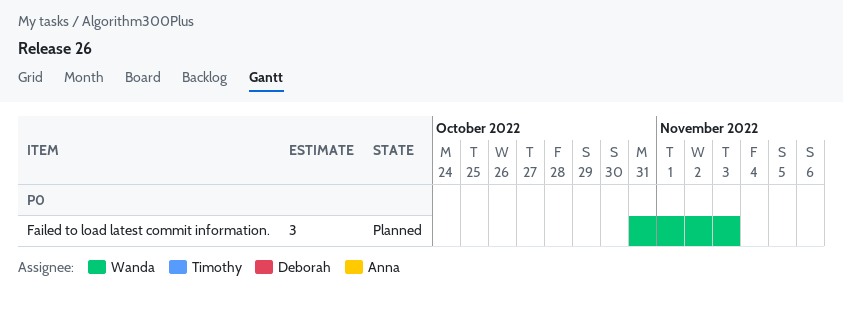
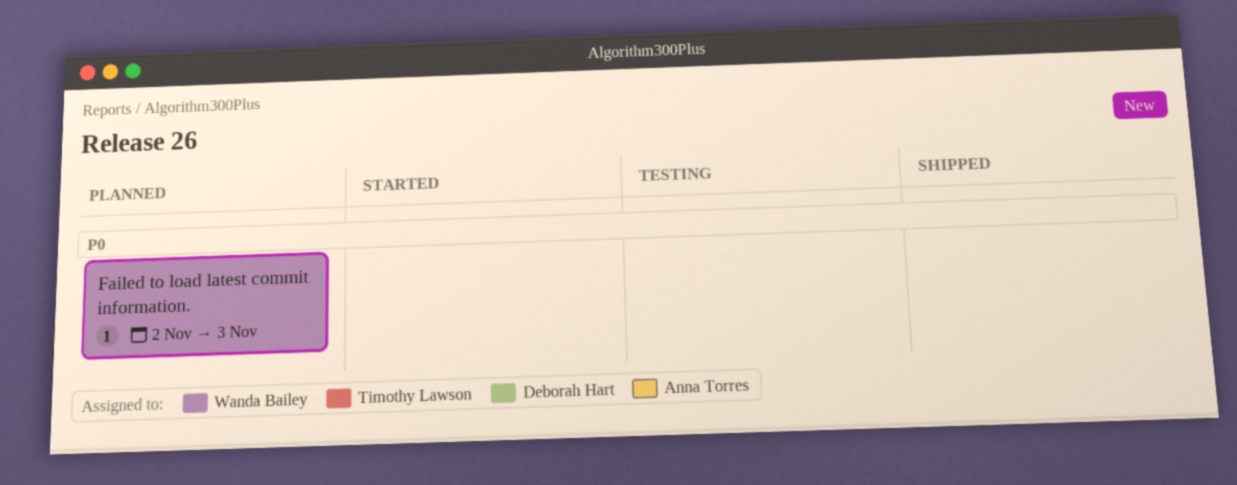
Failed to load latest commit information., estimate: 3 -> 1
Failed to load latest commit information., start: Oct 31 -> Nov 2

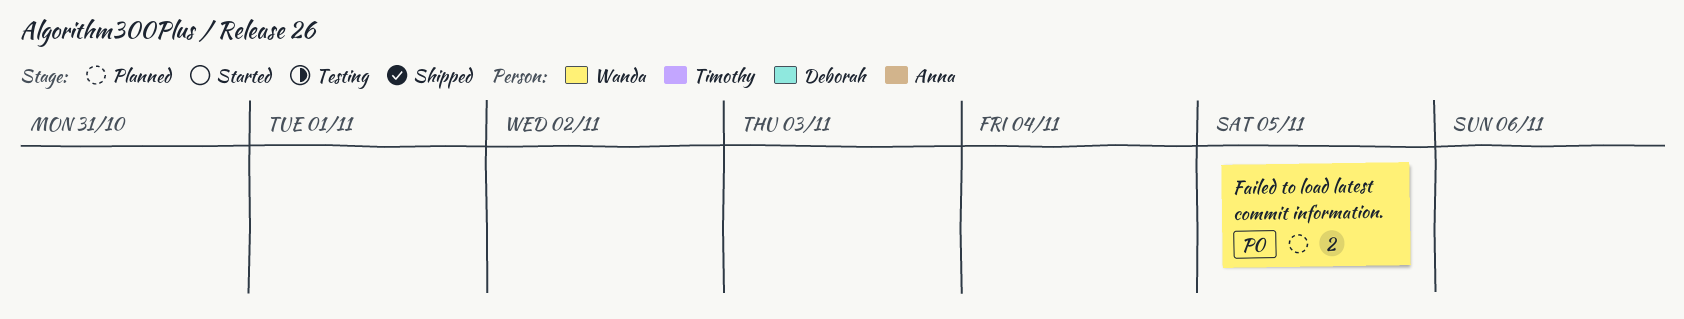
Failed to load latest commit information., estimate: 1 -> 2
Failed to load latest commit information., due: Nov 3 -> Nov 5

